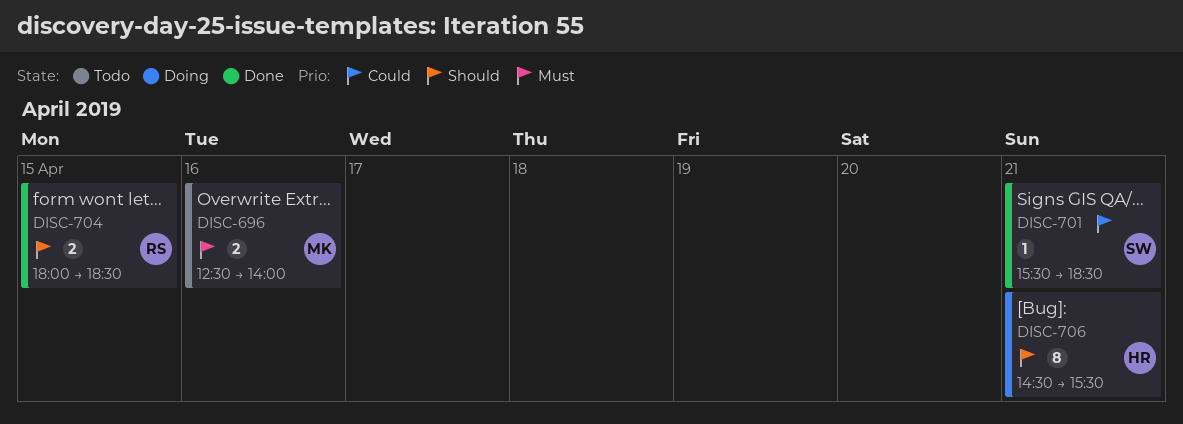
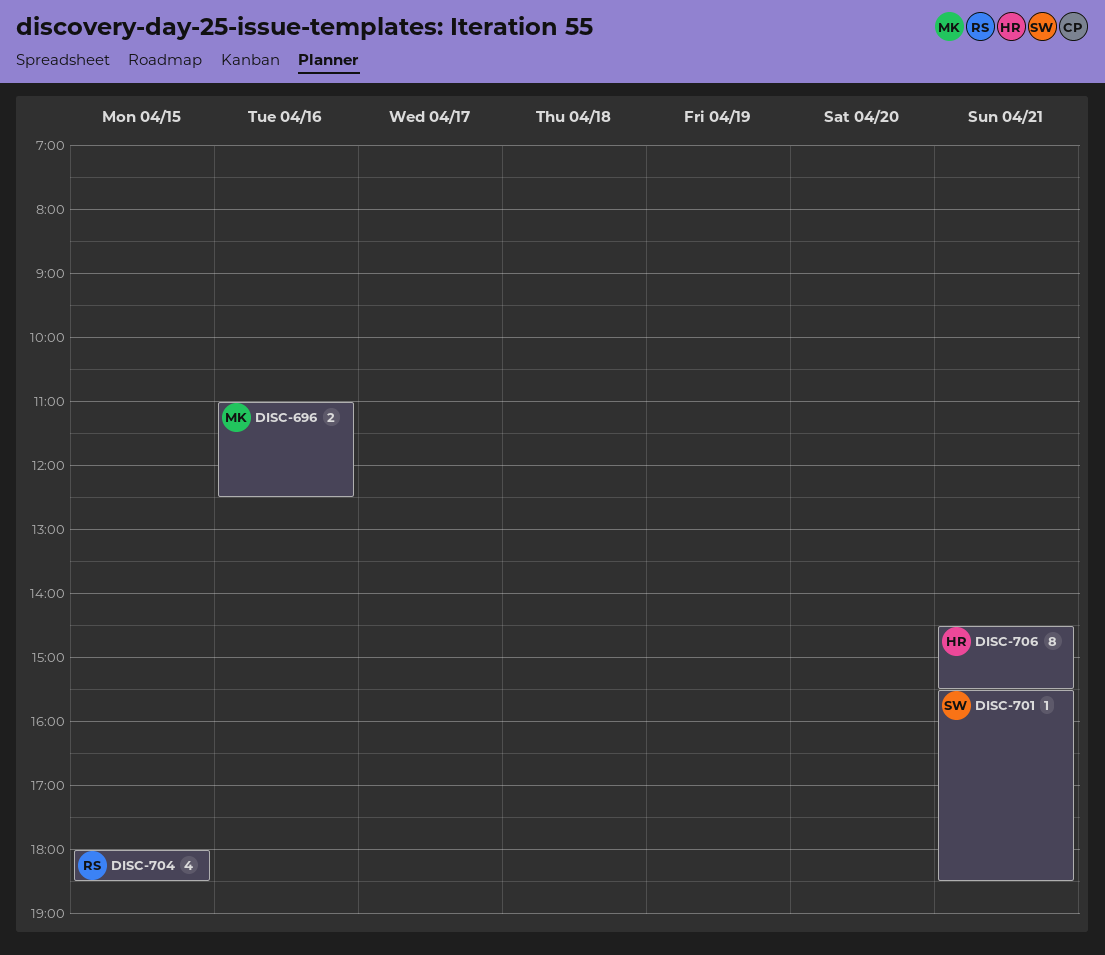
DISC-696, begins: 12:30 -> 11:00
DISC-696, ends: 14:00 -> 12:30
DISC-704, estimate: 2 -> 4

